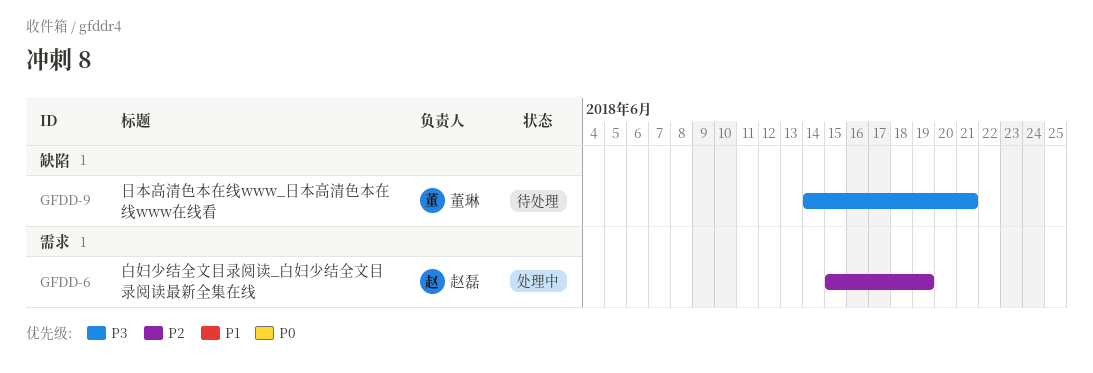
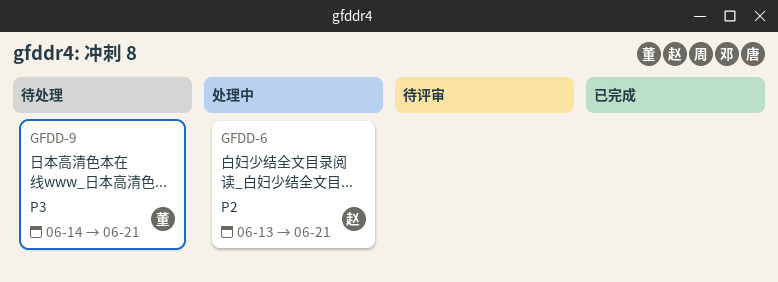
GFDD-6, start: Jun 15 -> Jun 13
GFDD-6, due: Jun 19 -> Jun 21

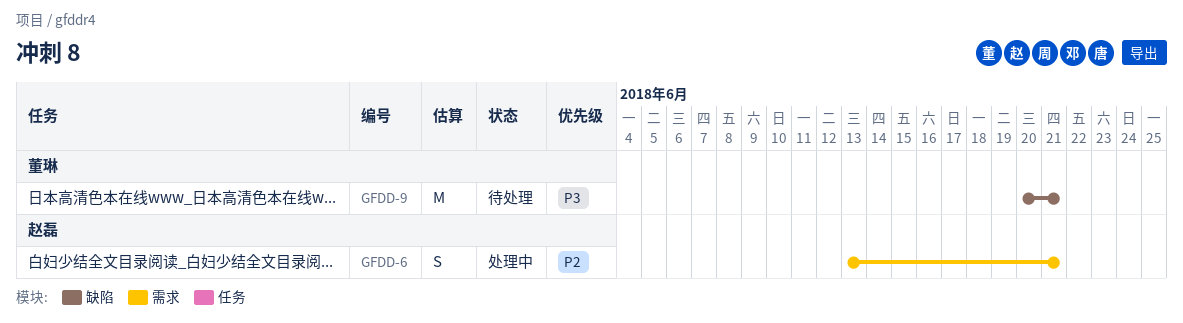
GFDD-9, start: Jun 14 -> Jun 20

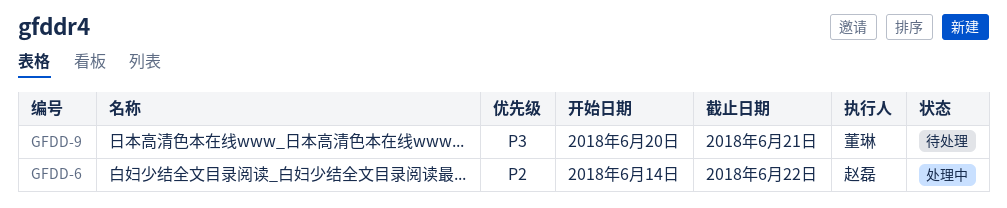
GFDD-6, start: Jun 13 -> Jun 14
GFDD-6, due: Jun 21 -> Jun 22

